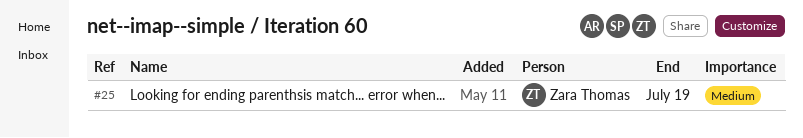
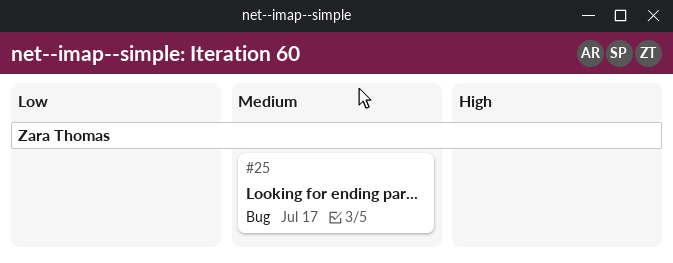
#25, due: Jul 19 -> Jul 17

